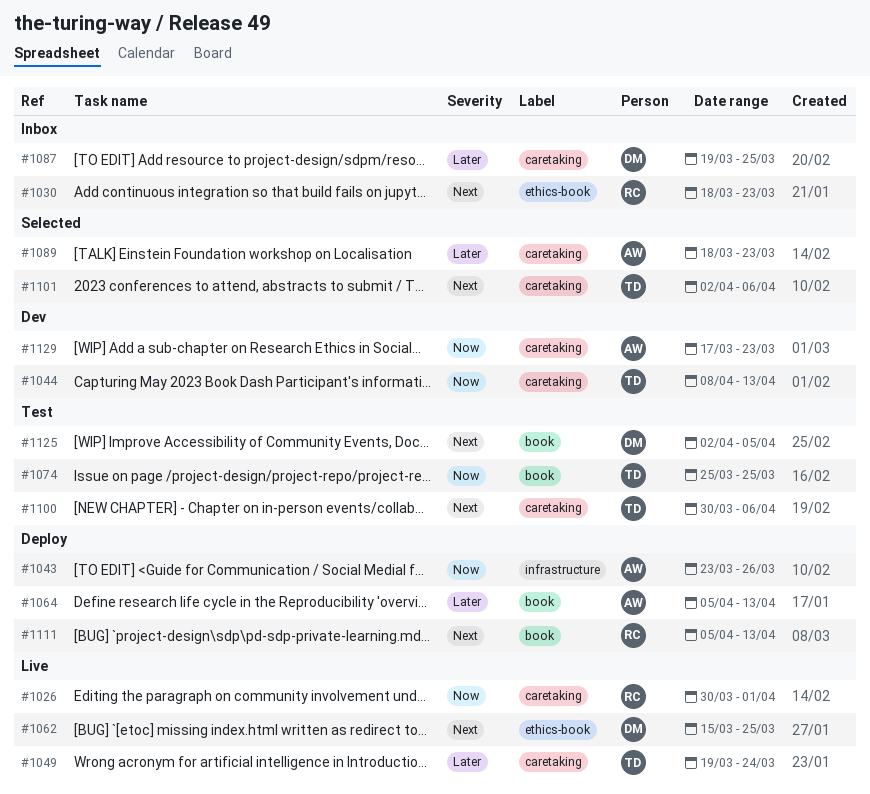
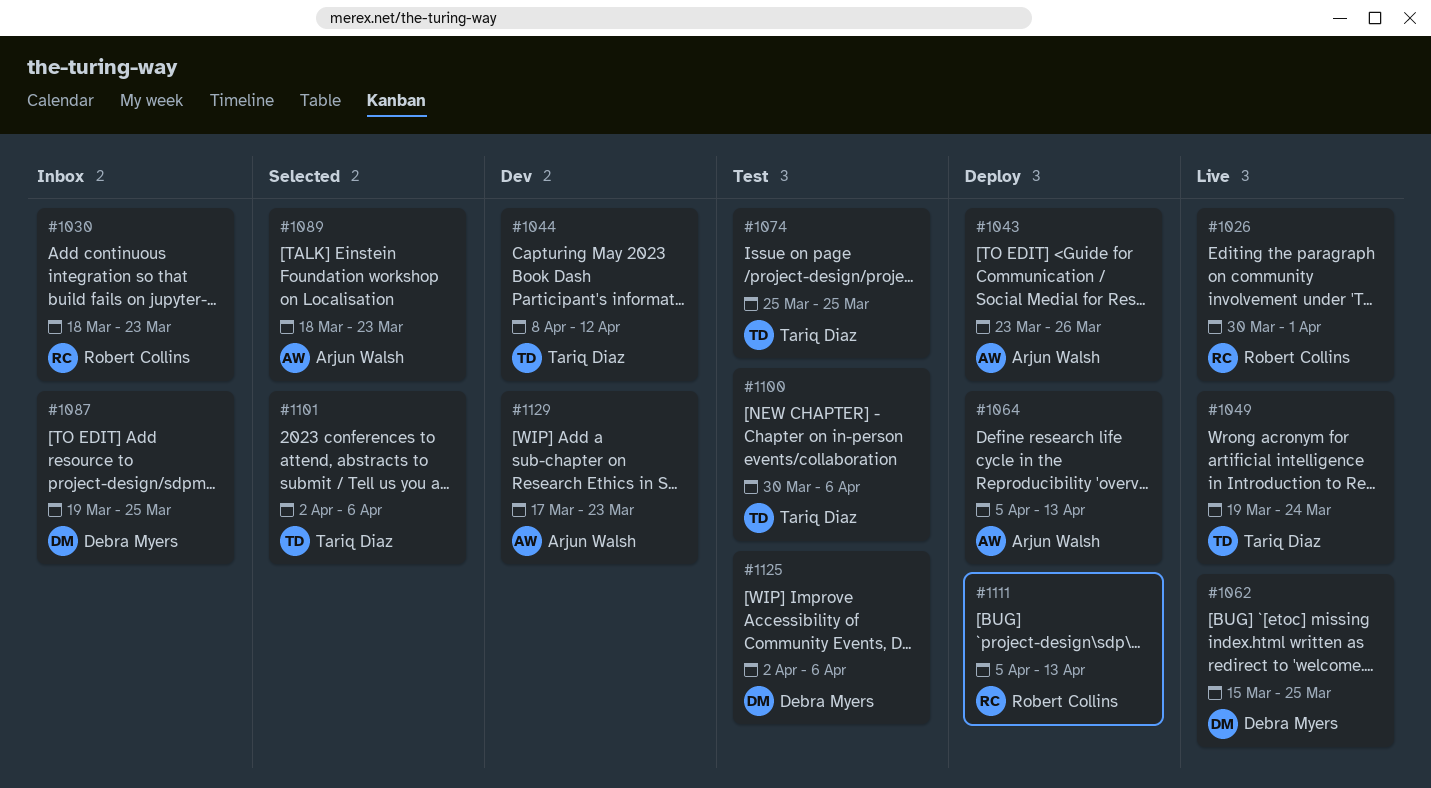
#1044, due: Apr 13 -> Apr 12
#1125, due: Apr 5 -> Apr 6

